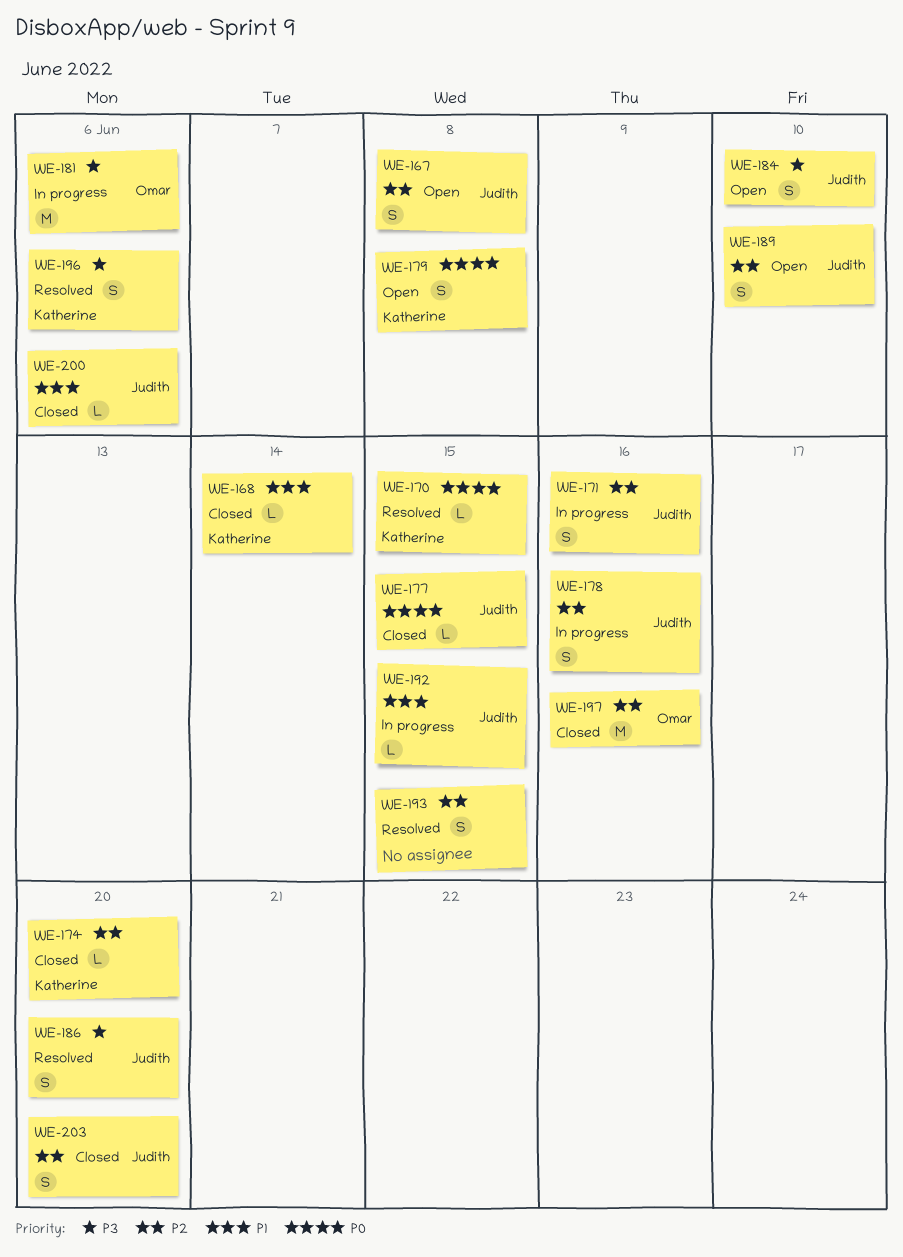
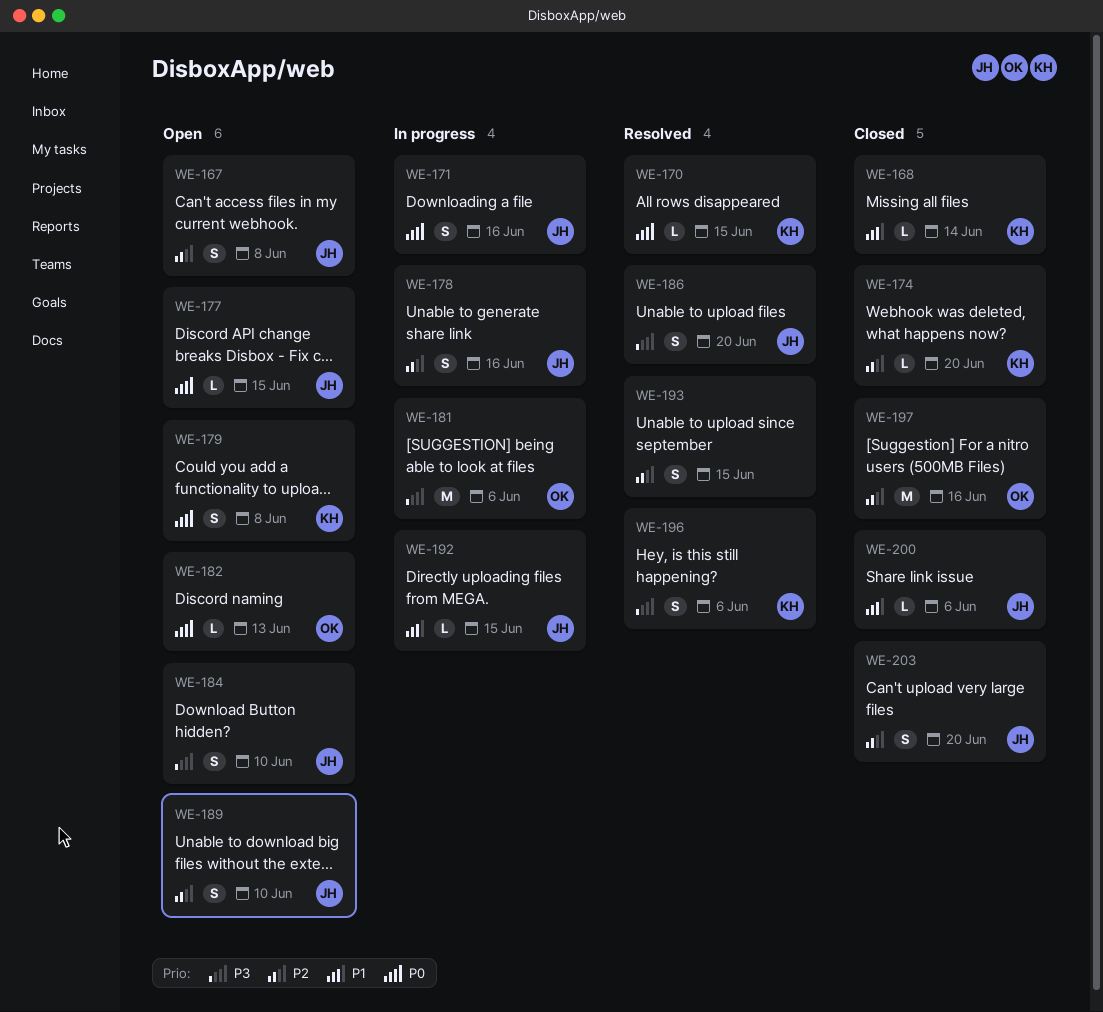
WE-171, priority: P2 -> P0
WE-177, status: Closed -> Open
WE-182: none -> present

